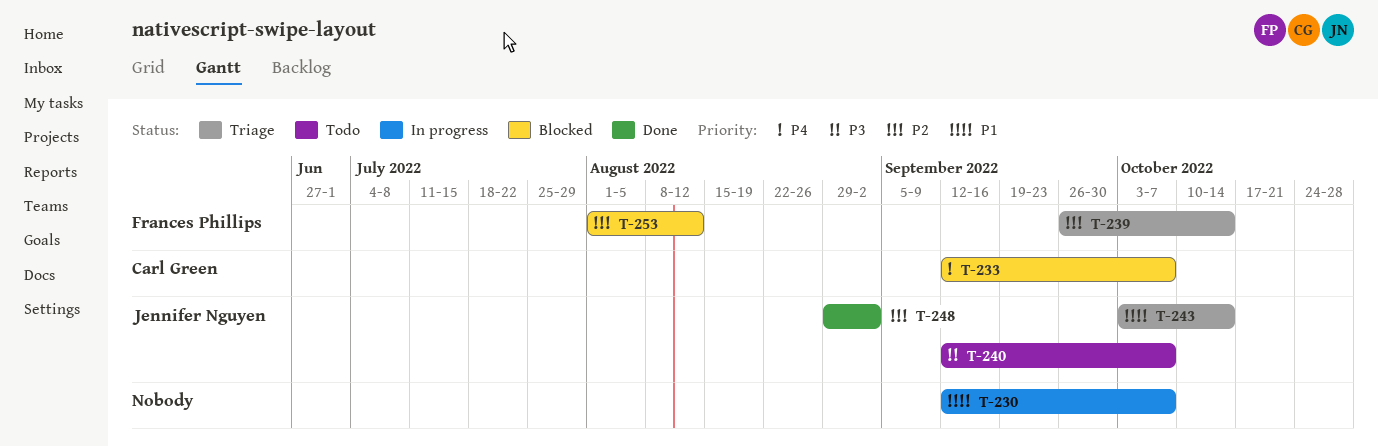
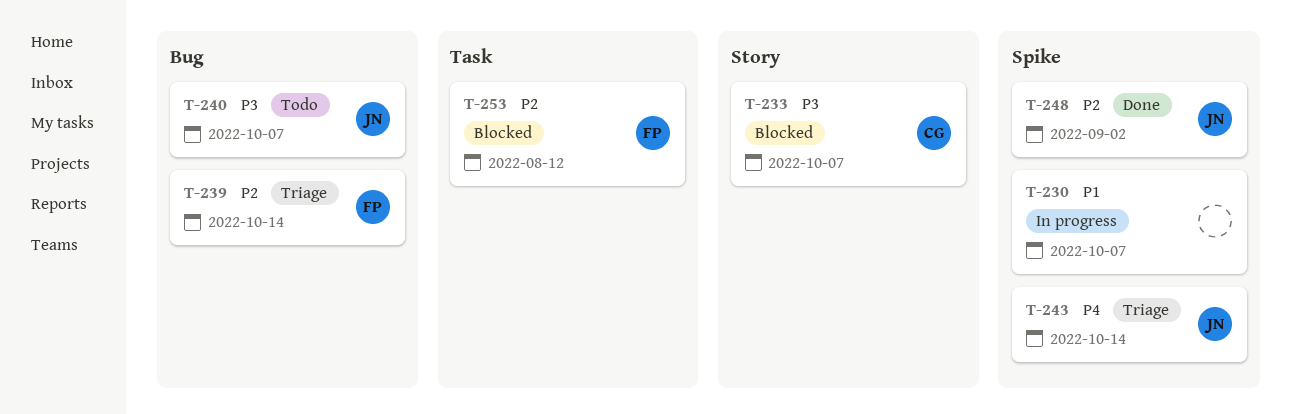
T-233, priority: P4 -> P3
T-243, priority: P1 -> P4

